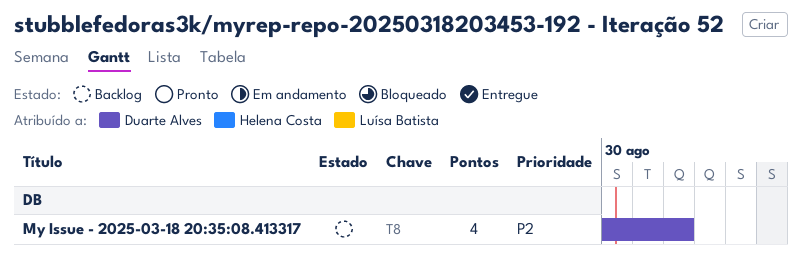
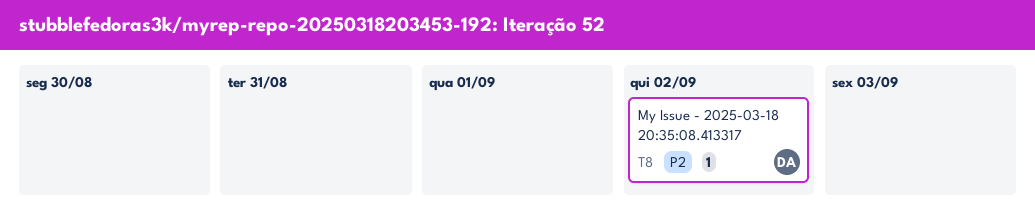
T8, estimate: 4 -> 1
T8, due: Sep 1 -> Sep 2

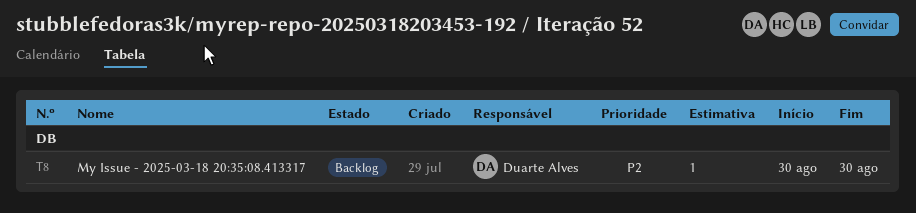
T8, due: Sep 2 -> Aug 30

